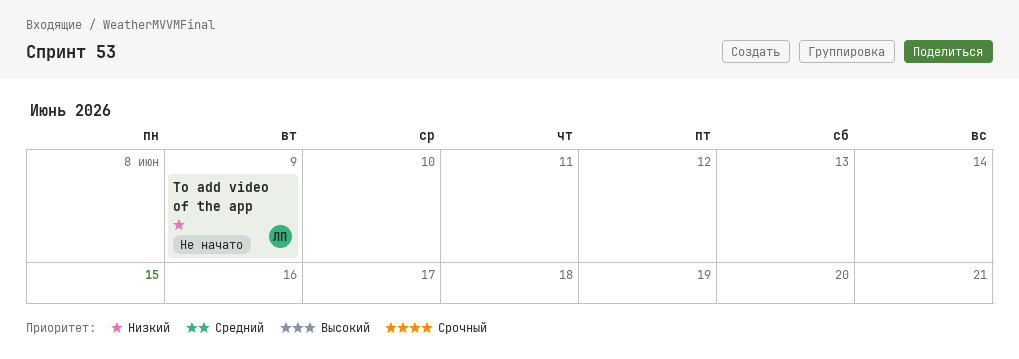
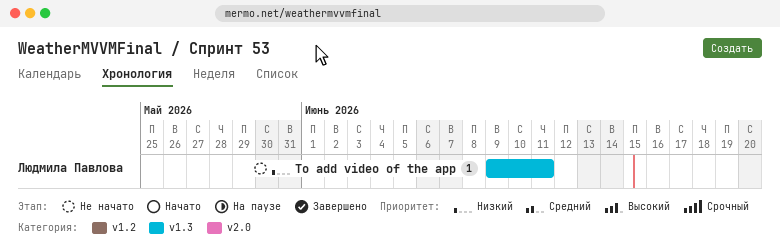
To add video of the app, due: Jun 9 -> Jun 11

